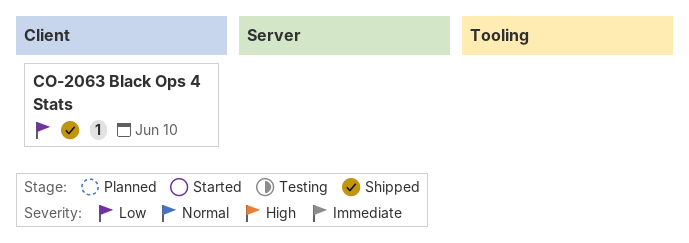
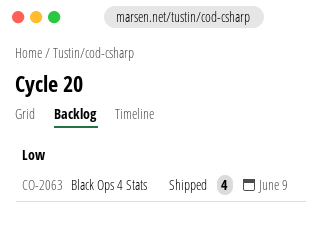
CO-2063, estimate: 1 -> 4
CO-2063, due: Jun 10 -> Jun 9

